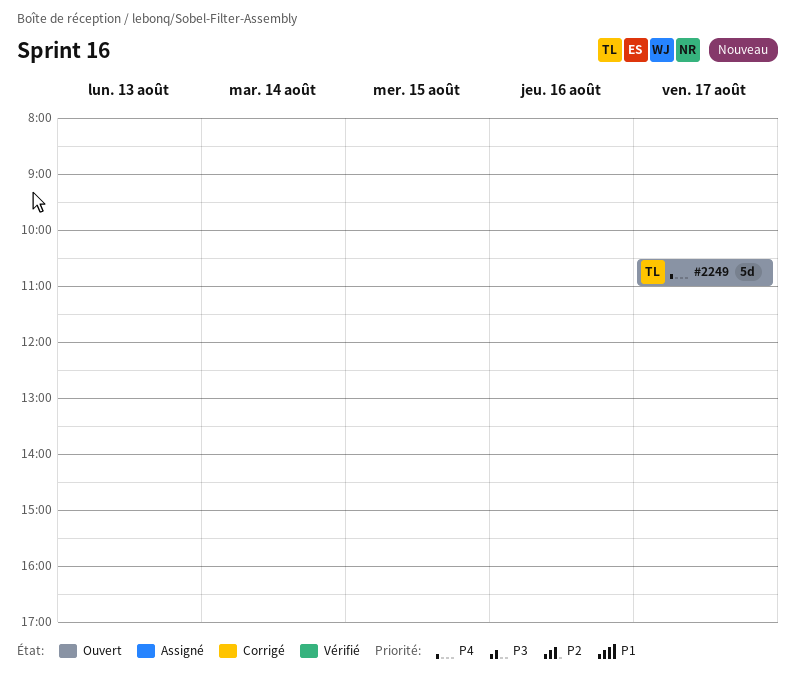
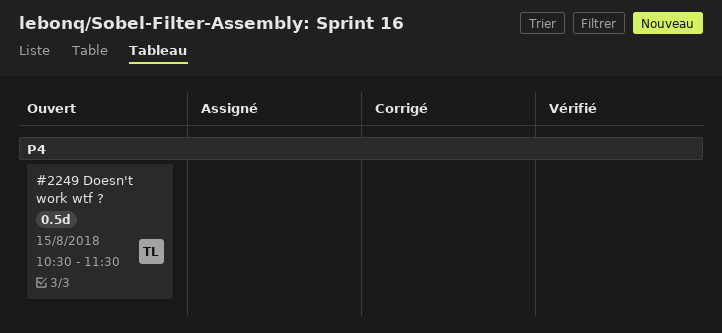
#2249, estimate: 5d -> 0.5d
#2249, day: Aug 17 -> Aug 15
#2249, ends: 11:00 -> 11:30

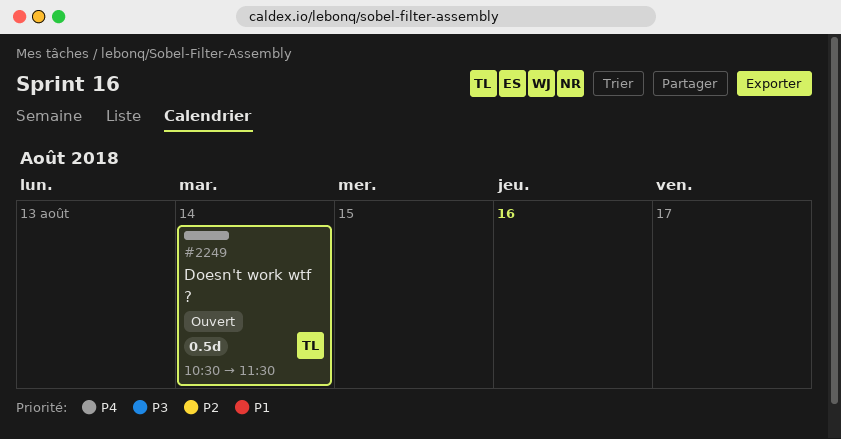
#2249, day: Aug 15 -> Aug 14

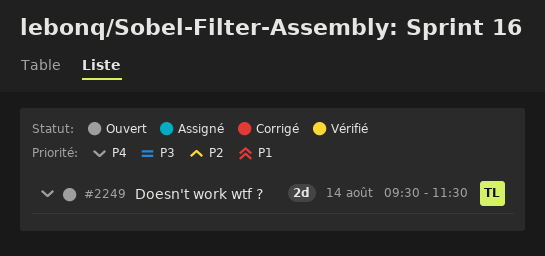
#2249, estimate: 0.5d -> 2d
#2249, begins: 10:30 -> 09:30

